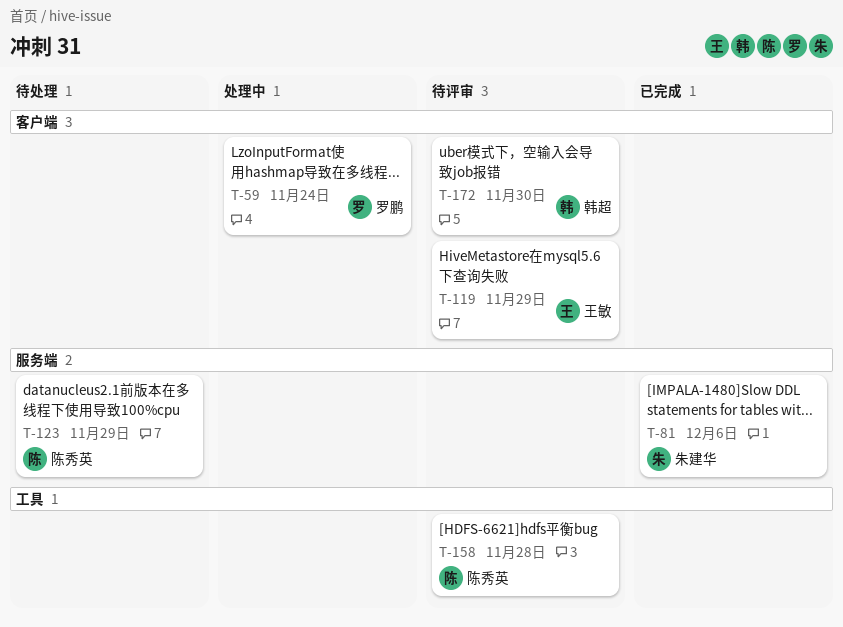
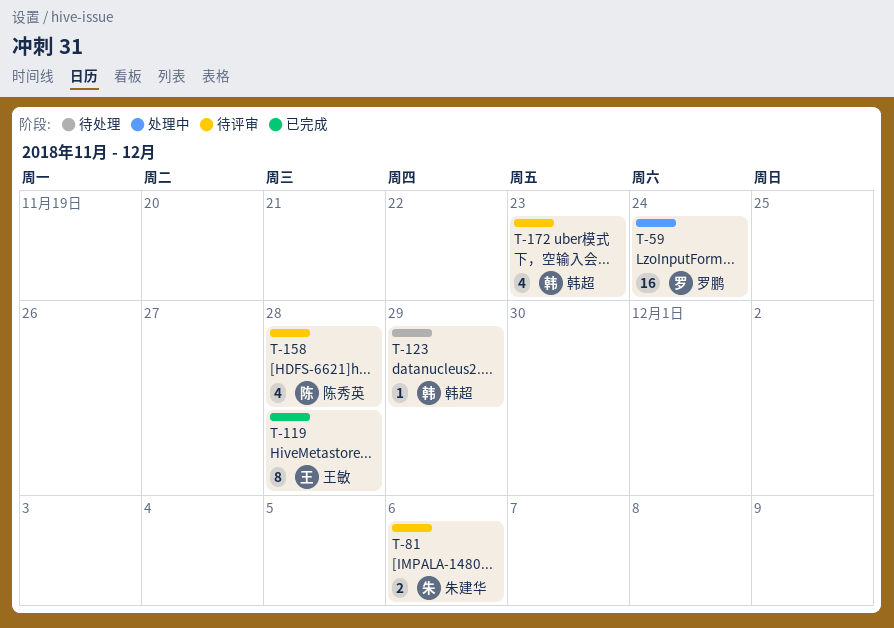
T-81, status: 已完成 -> 待评审
T-119, status: 待评审 -> 已完成
T-119, due: Nov 29 -> Nov 28
T-123, owner: 陈秀英 -> 韩超
T-172, due: Nov 30 -> Nov 23

